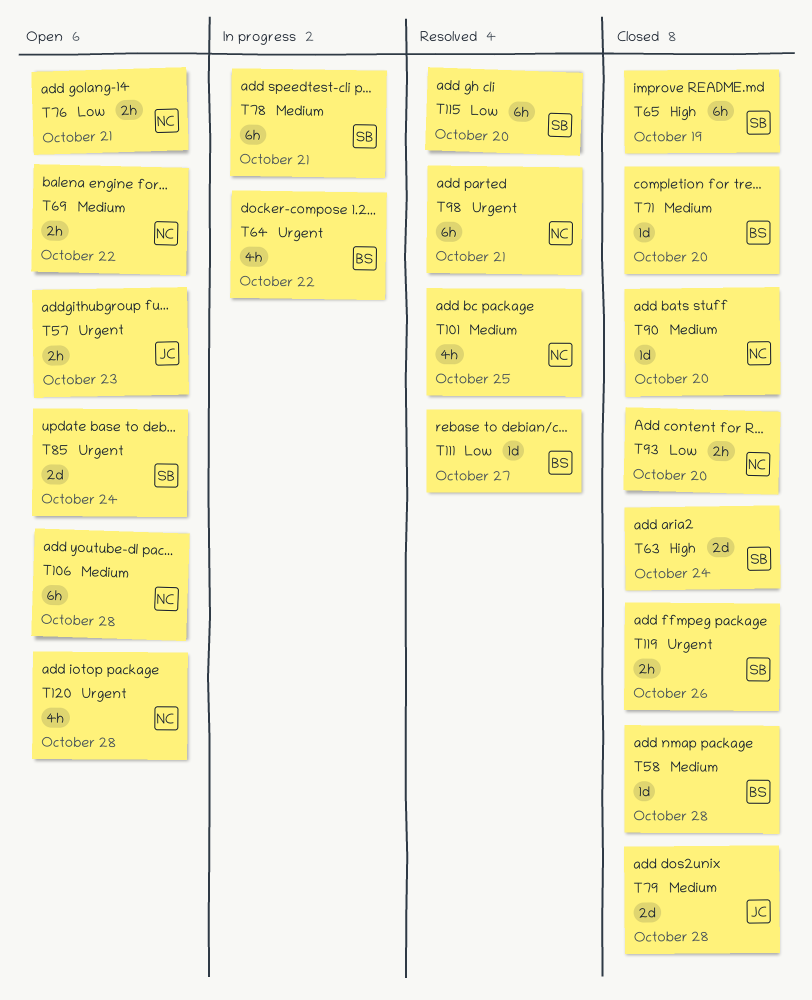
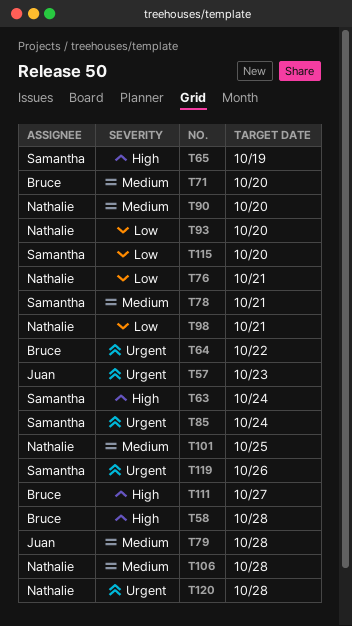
T58, priority: Medium -> High
T69: present -> none
T98, priority: Urgent -> Low
T111, priority: Low -> High

